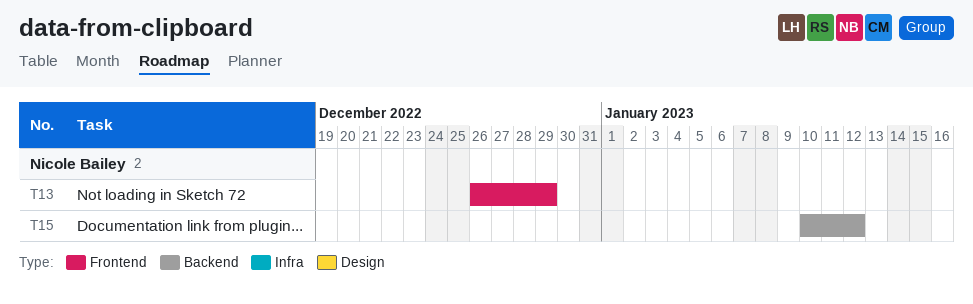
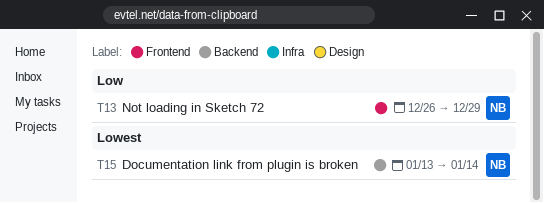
T15, start: Jan 10 -> Jan 13
T15, due: Jan 12 -> Jan 14

